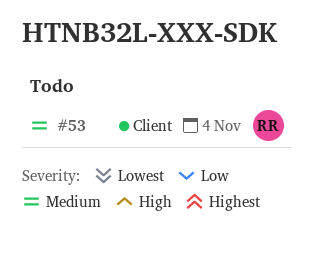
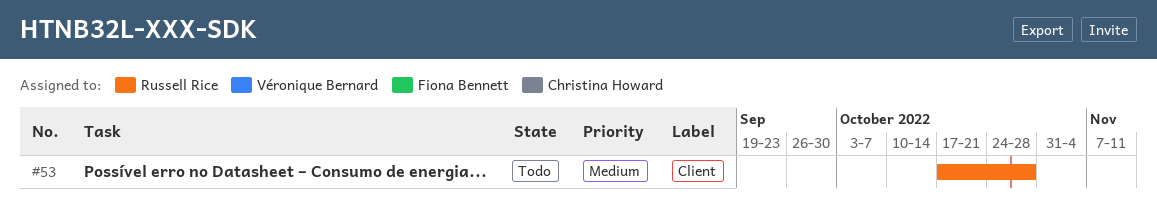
#53, due: Nov 4 -> Oct 28

